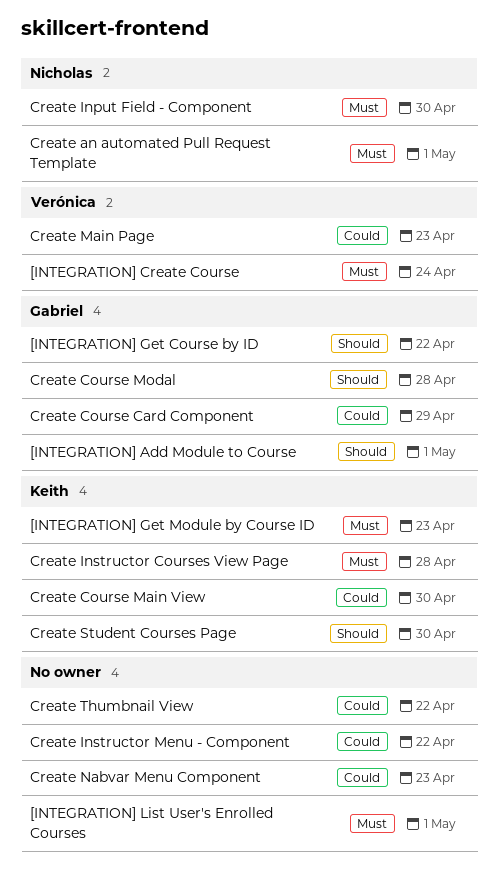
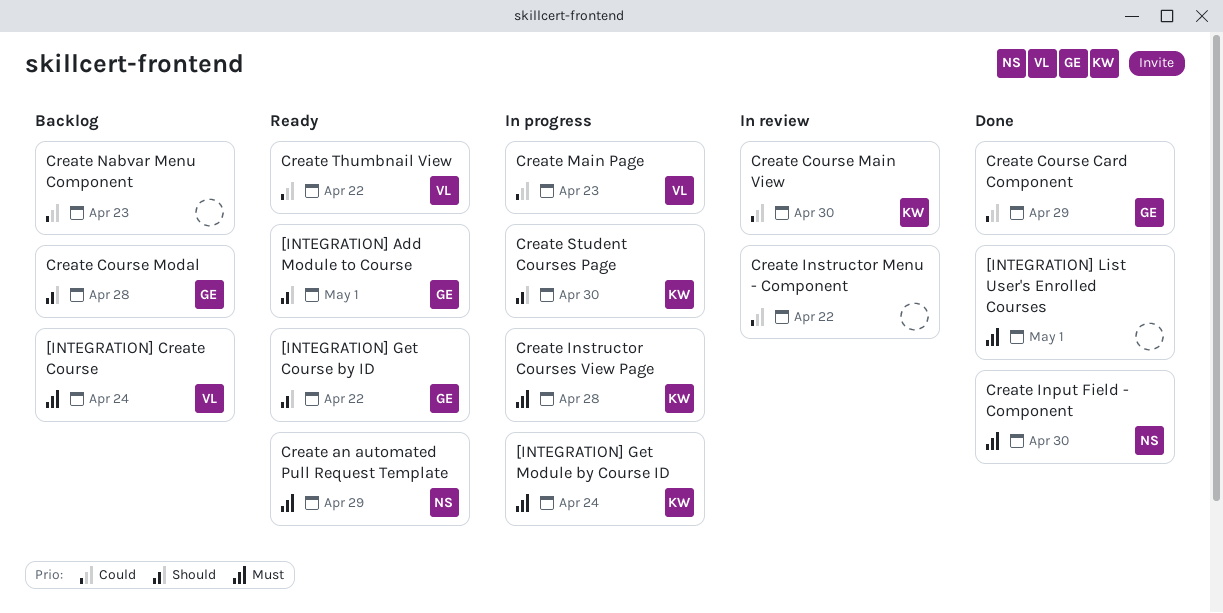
[INTEGRATION] Get Module by Course ID, due: Apr 23 -> Apr 24
Create an automated Pull Request Template, due: May 1 -> Apr 29
Create Thumbnail View, owner: none -> Verónica

